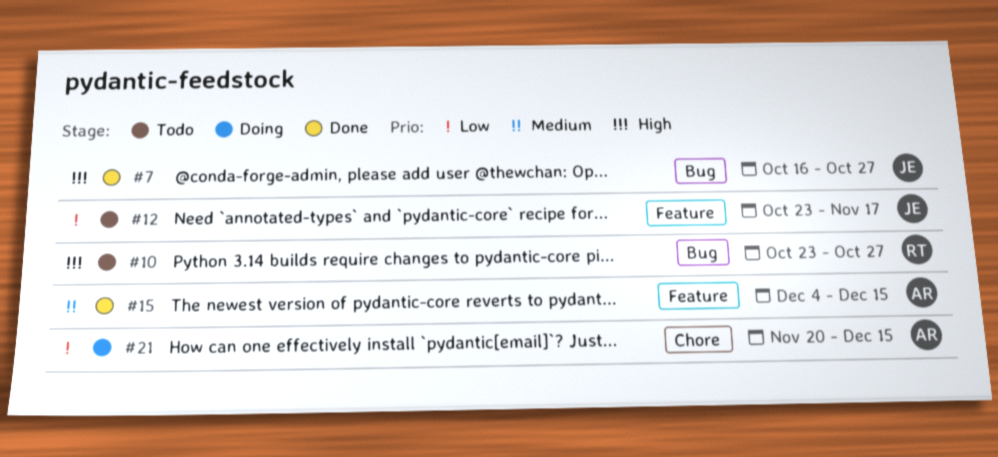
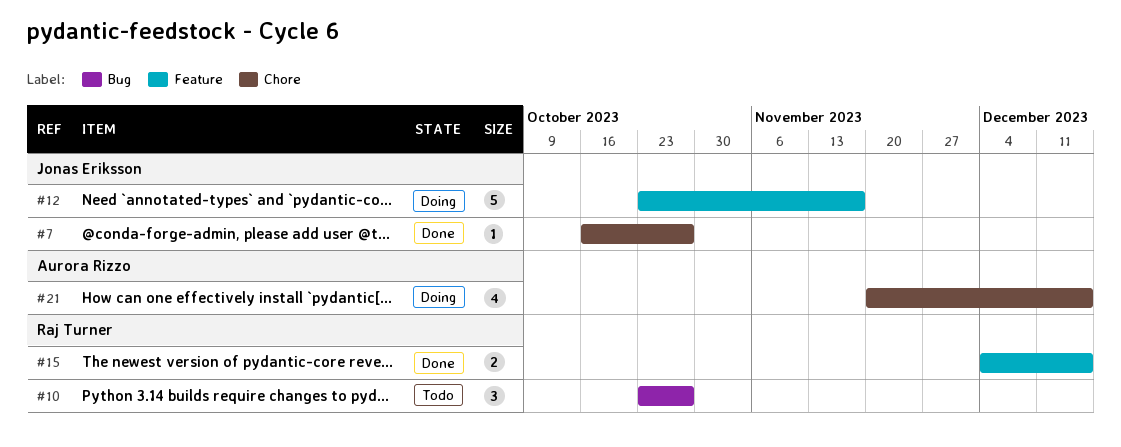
#7, label: Bug -> Chore
#12, status: Todo -> Doing
#15, owner: Aurora Rizzo -> Raj Turner

